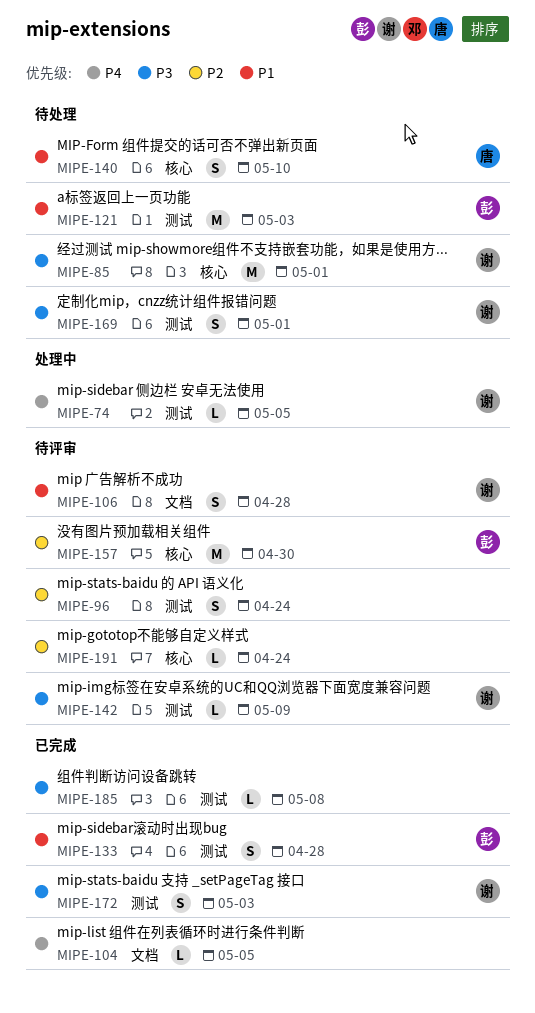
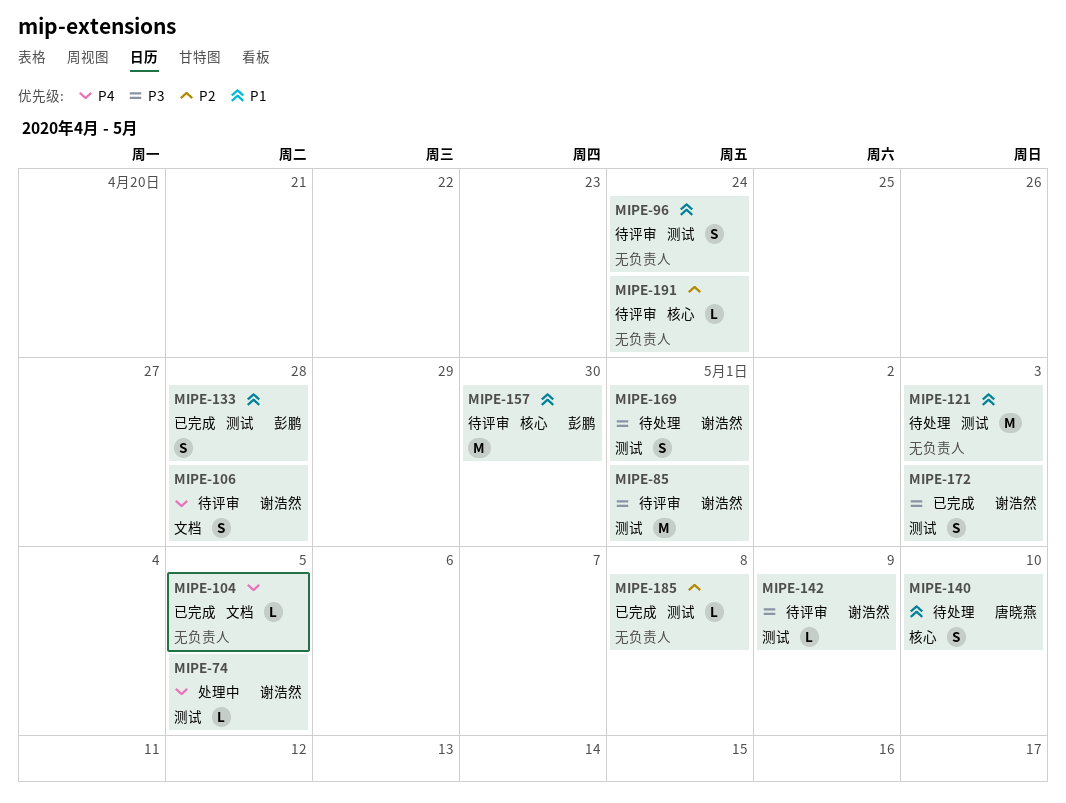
MIPE-85, status: 待处理 -> 待评审
MIPE-85, label: 核心 -> 测试
MIPE-96, priority: P2 -> P1
MIPE-106, priority: P1 -> P4
MIPE-121, owner: 彭鹏 -> none
MIPE-157, priority: P2 -> P1
MIPE-185, priority: P3 -> P2

